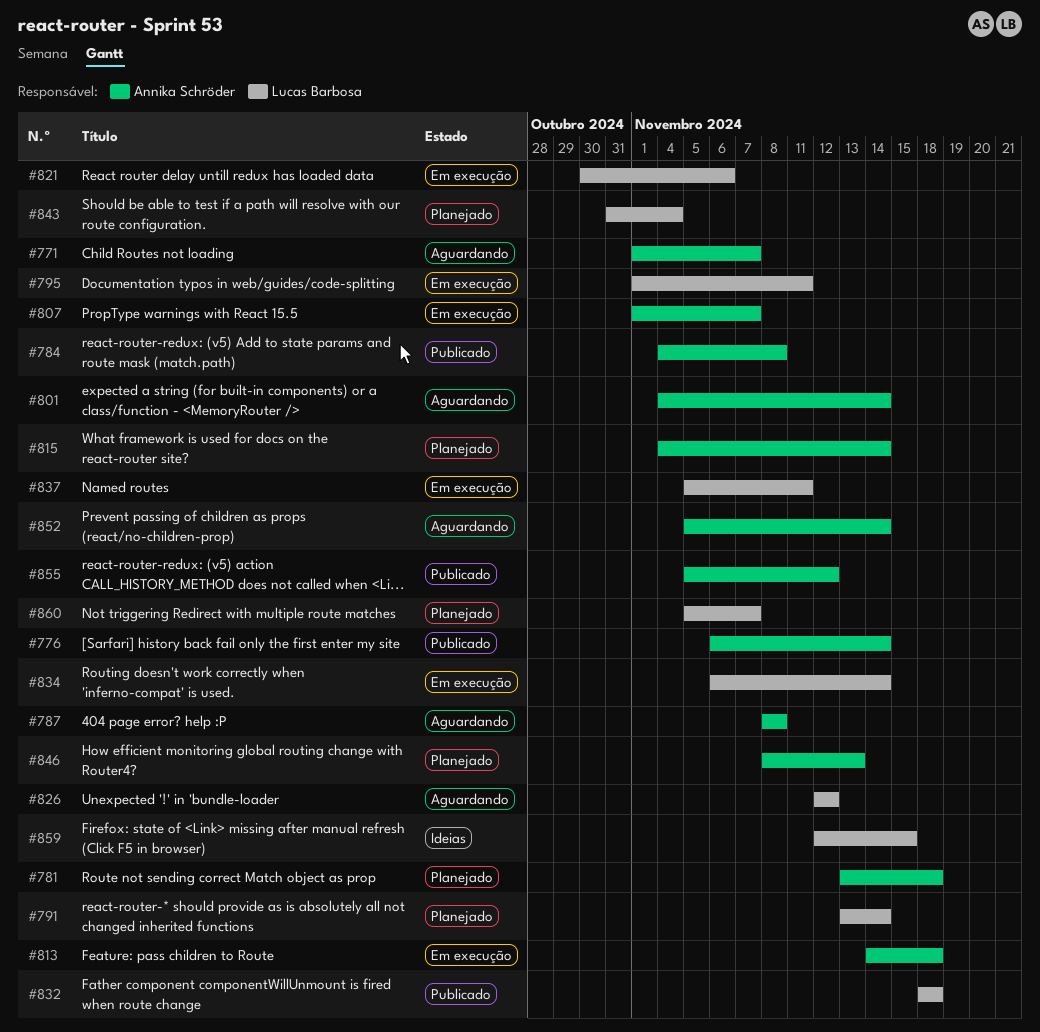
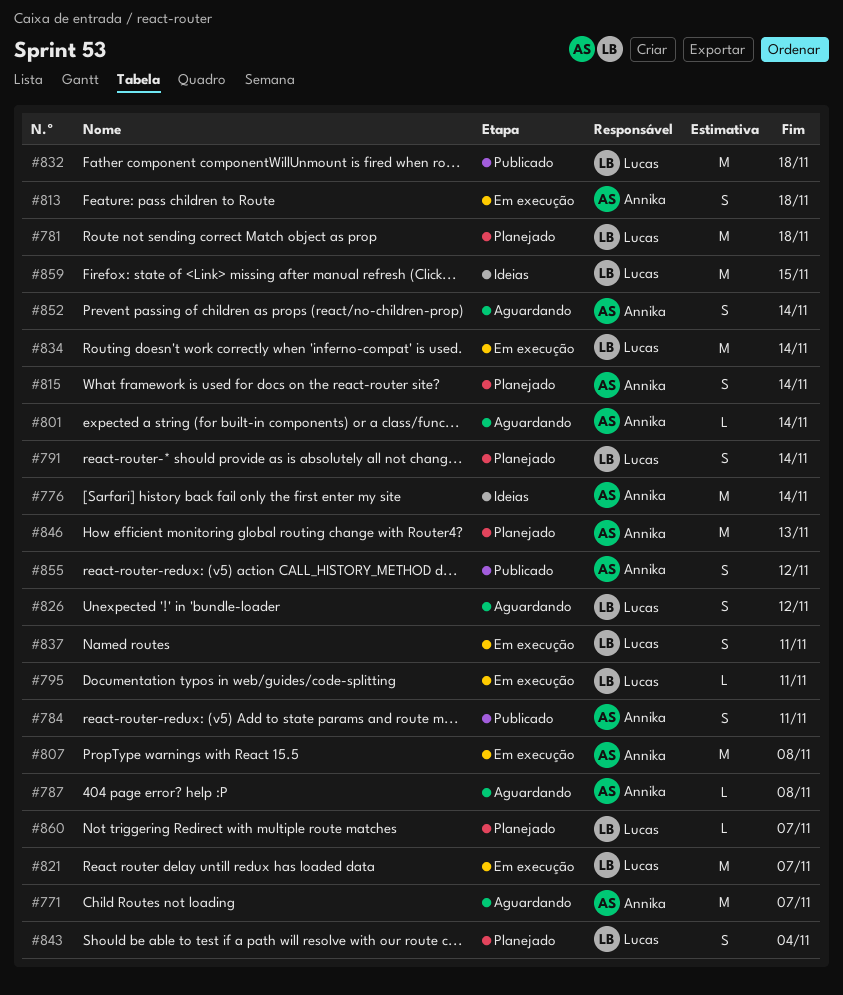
#776, status: Publicado -> Ideias
#781, owner: Annika Schröder -> Lucas Barbosa
#784, due: Nov 8 -> Nov 11
#807, due: Nov 7 -> Nov 8
#821, due: Nov 6 -> Nov 7

